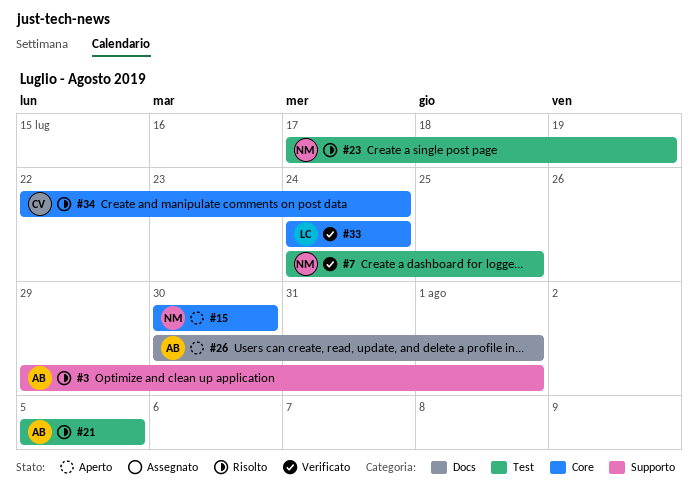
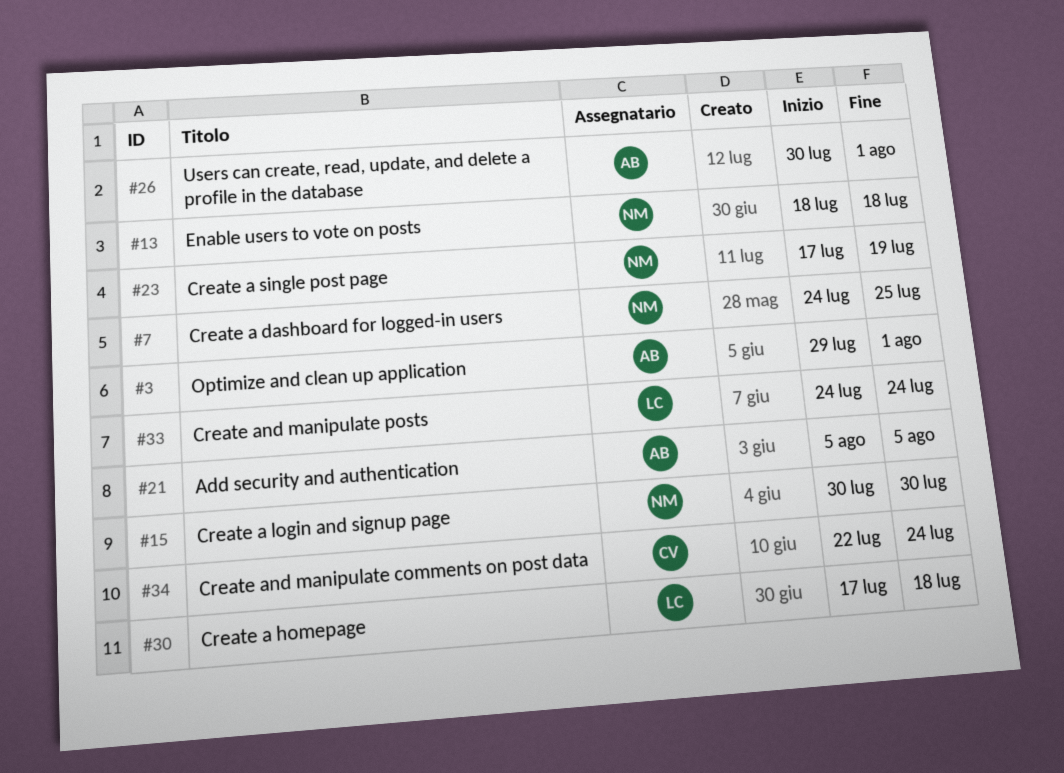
#13: none -> present
#30: none -> present

